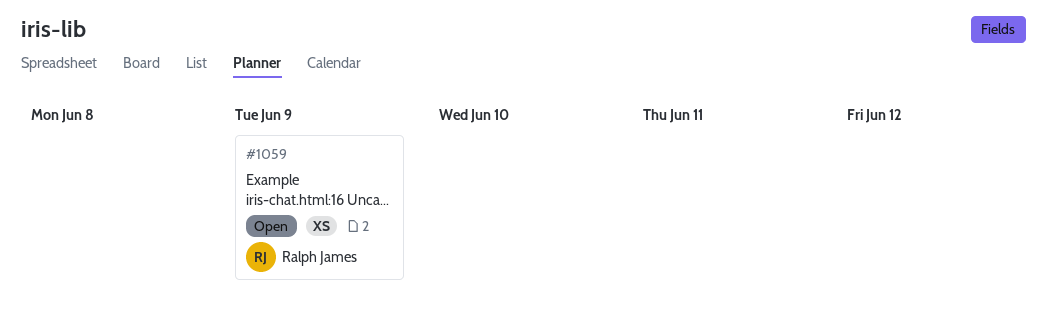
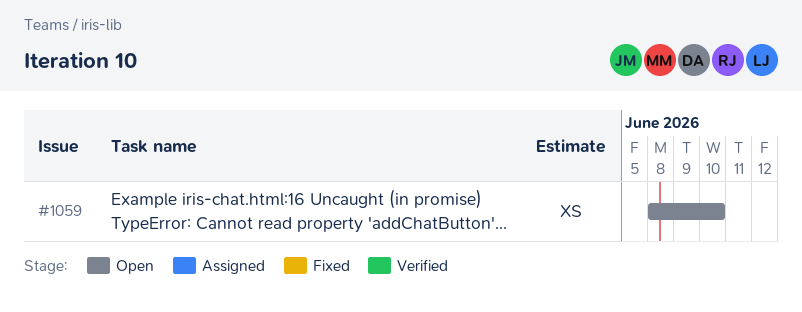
#1059, due: Jun 9 -> Jun 10

